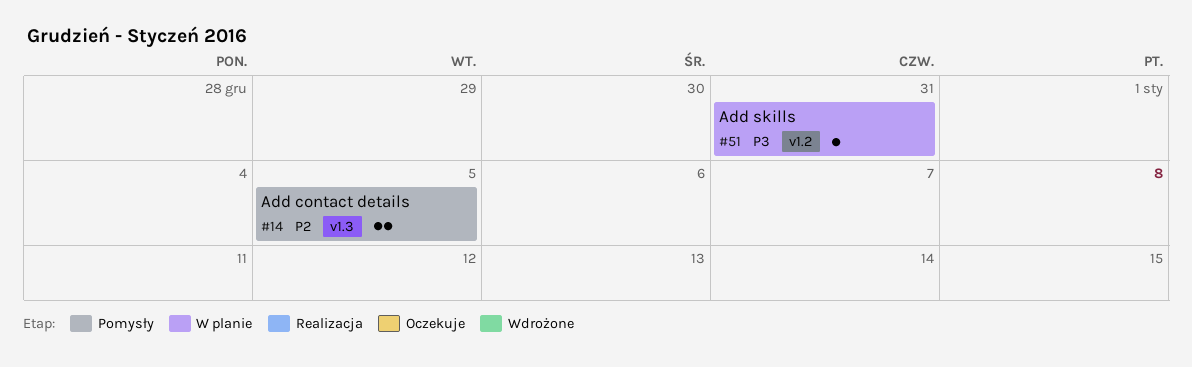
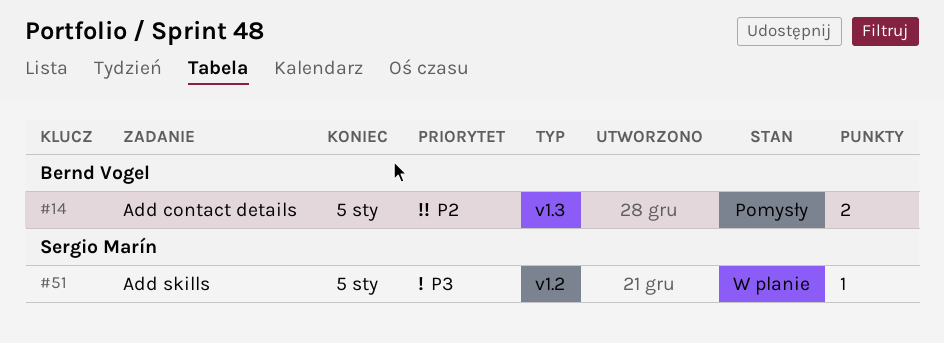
#51, due: Dec 31 -> Jan 5

